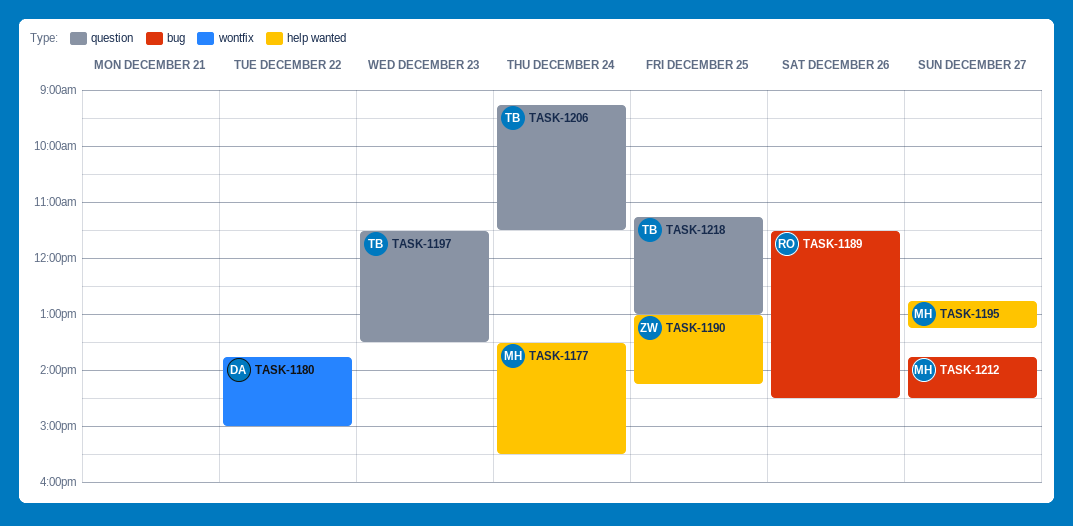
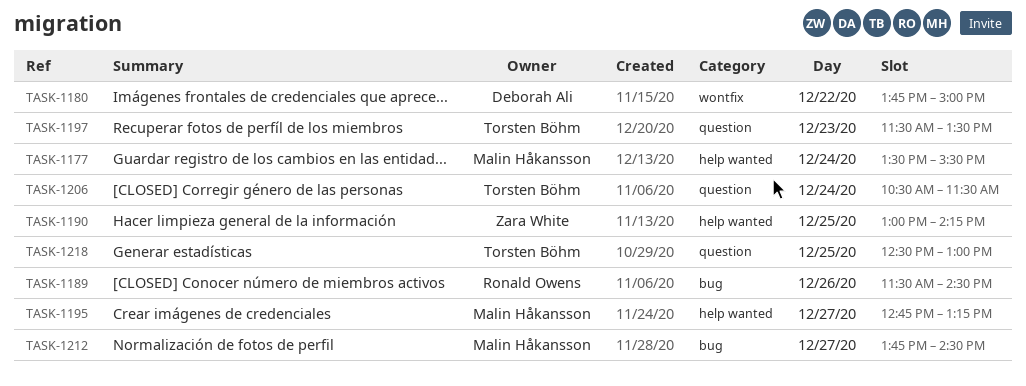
TASK-1206, begins: 09:15 -> 10:30
TASK-1218, begins: 11:15 -> 12:30

